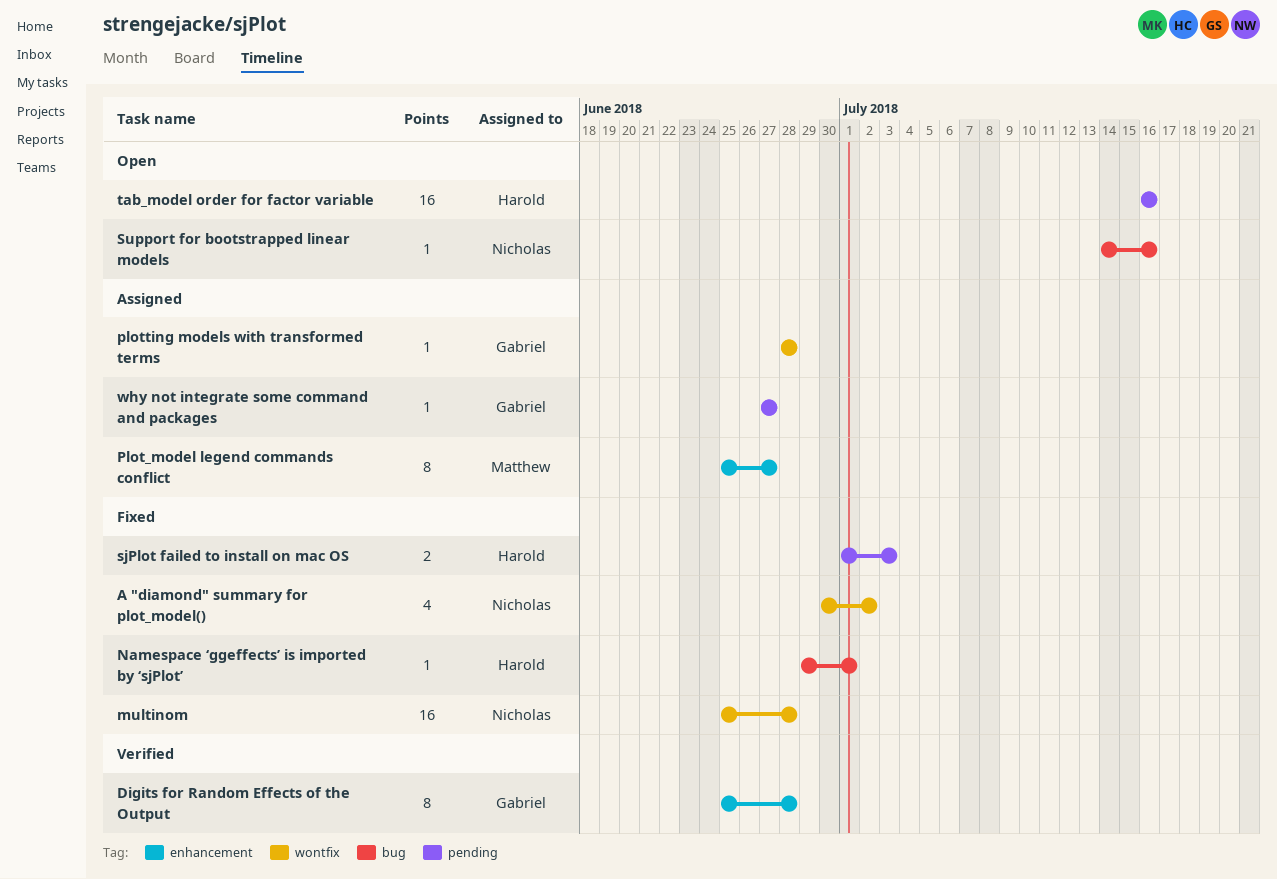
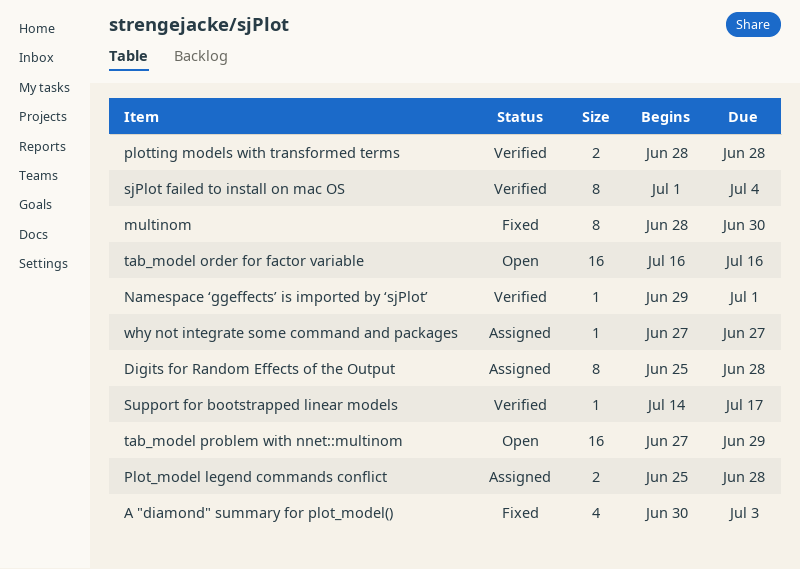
A "diamond" summary for plot_model(), due: Jul 2 -> Jul 3
Digits for Random Effects of the Output, status: Verified -> Assigned
multinom, estimate: 16 -> 8
multinom, start: Jun 25 -> Jun 28
multinom, due: Jun 28 -> Jun 30
Namespace ‘ggeffects’ is imported by ‘sjPlot’, status: Fixed -> Verified
Plot_model legend commands conflict, estimate: 8 -> 2
Plot_model legend commands conflict, due: Jun 27 -> Jun 28
plotting models with transformed terms, status: Assigned -> Verified
plotting models with transformed terms, estimate: 1 -> 2
sjPlot failed to install on mac OS, status: Fixed -> Verified
sjPlot failed to install on mac OS, estimate: 2 -> 8
sjPlot failed to install on mac OS, due: Jul 3 -> Jul 4
Support for bootstrapped linear models, status: Open -> Verified
Support for bootstrapped linear models, due: Jul 16 -> Jul 17
tab_model problem with nnet::multinom: none -> present

